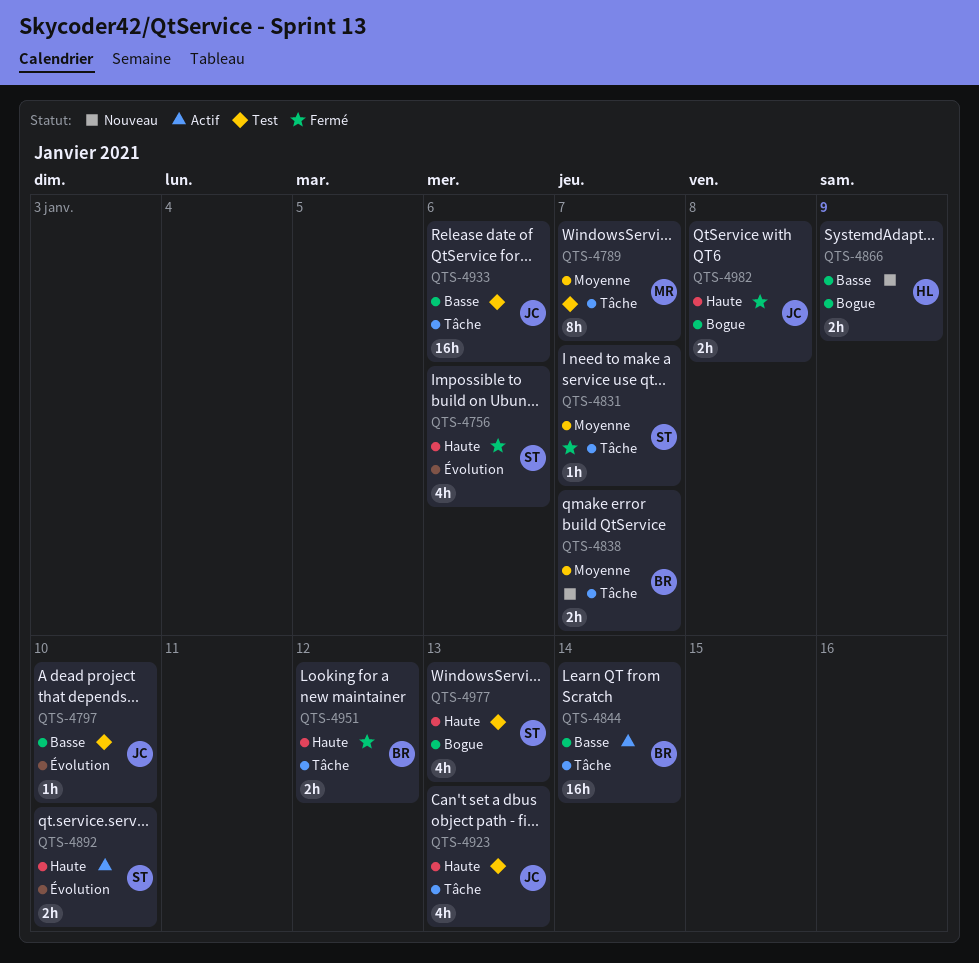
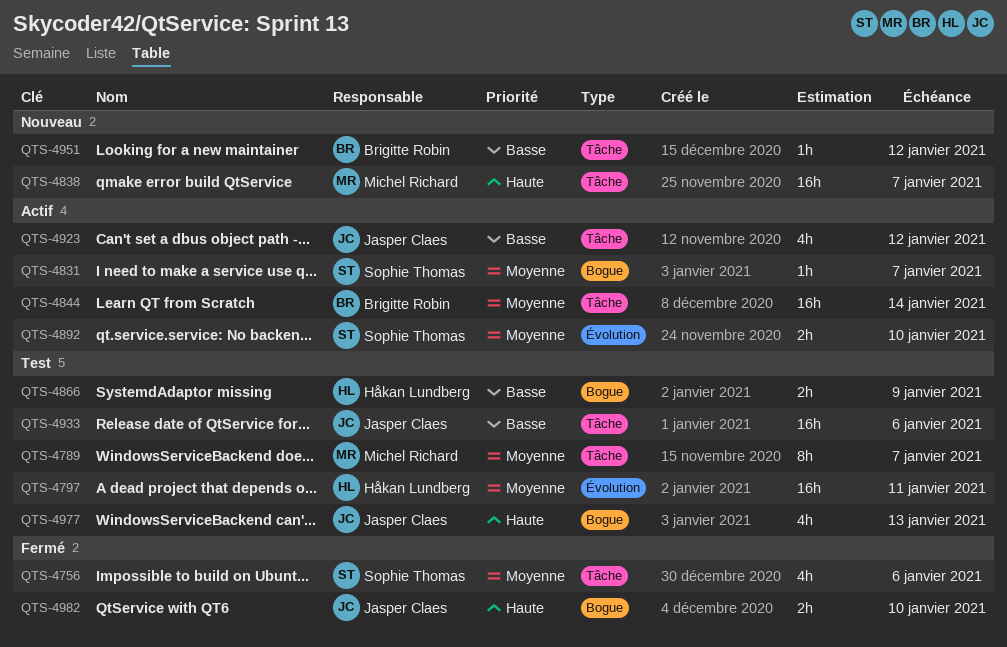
QTS-4756, priority: Haute -> Moyenne
QTS-4756, label: Évolution -> Tâche
QTS-4797, owner: Jasper Claes -> Håkan Lundberg
QTS-4797, priority: Basse -> Moyenne
QTS-4797, estimate: 1h -> 16h
QTS-4797, due: Jan 10 -> Jan 11
QTS-4831, status: Fermé -> Actif
QTS-4831, label: Tâche -> Bogue
QTS-4838, owner: Brigitte Robin -> Michel Richard
QTS-4838, priority: Moyenne -> Haute
QTS-4838, estimate: 2h -> 16h
QTS-4844, priority: Basse -> Moyenne
QTS-4866, status: Nouveau -> Test
QTS-4892, priority: Haute -> Moyenne
QTS-4923, status: Test -> Actif
QTS-4923, priority: Haute -> Basse
QTS-4923, due: Jan 13 -> Jan 12
QTS-4951, status: Fermé -> Nouveau
QTS-4951, priority: Haute -> Basse
QTS-4951, estimate: 2h -> 1h
QTS-4977, owner: Sophie Thomas -> Jasper Claes
QTS-4982, due: Jan 8 -> Jan 10

